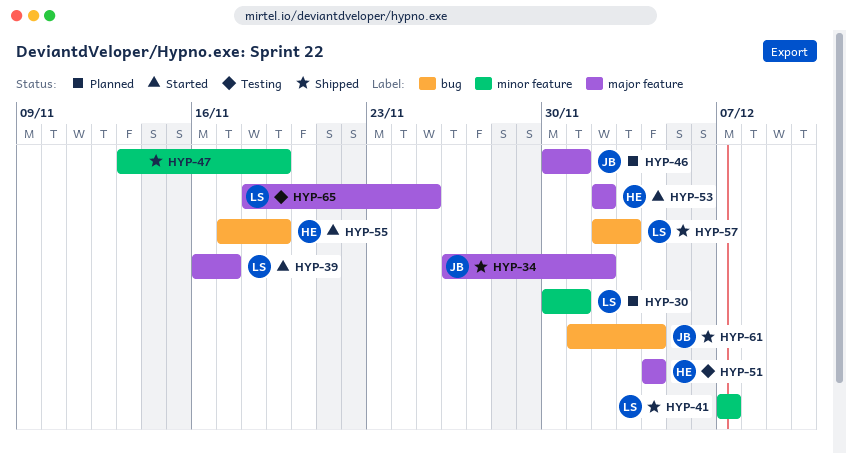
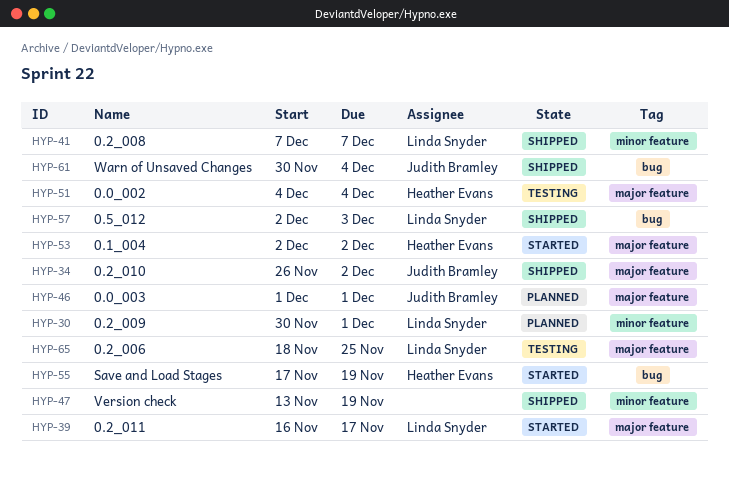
HYP-46, start: Nov 30 -> Dec 1
HYP-61, start: Dec 1 -> Nov 30

